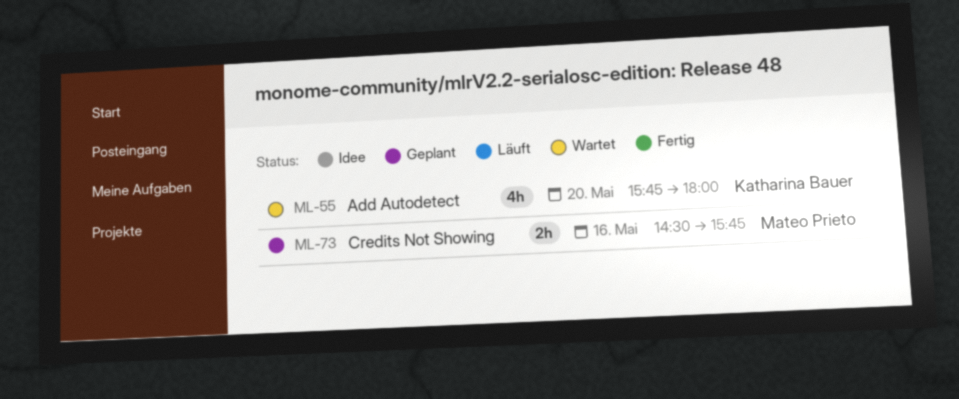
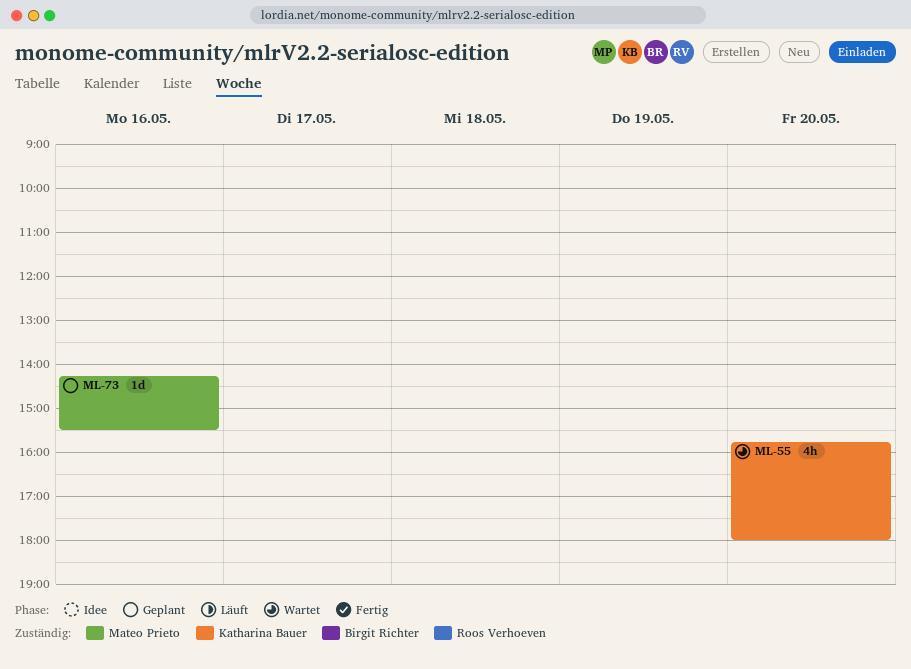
ML-73, estimate: 2h -> 1d
ML-73, begins: 14:30 -> 14:15
ML-73, ends: 15:45 -> 15:30

